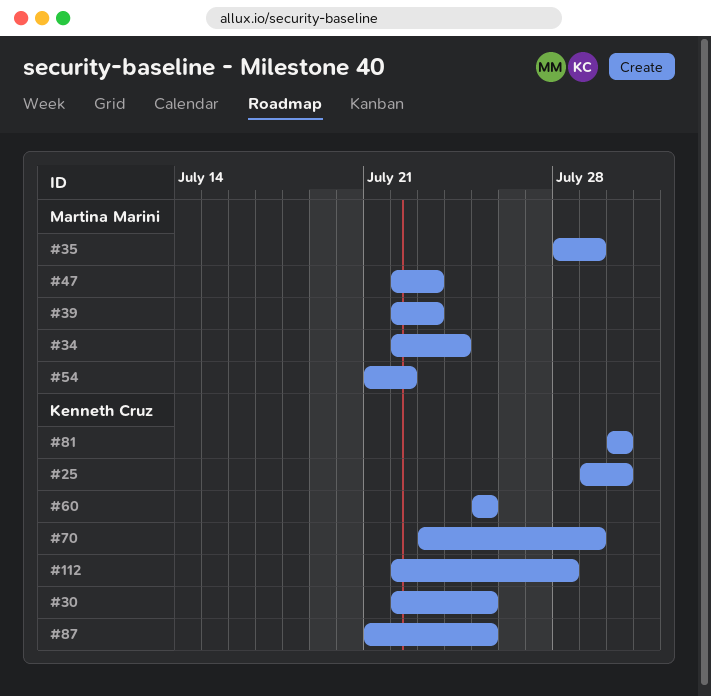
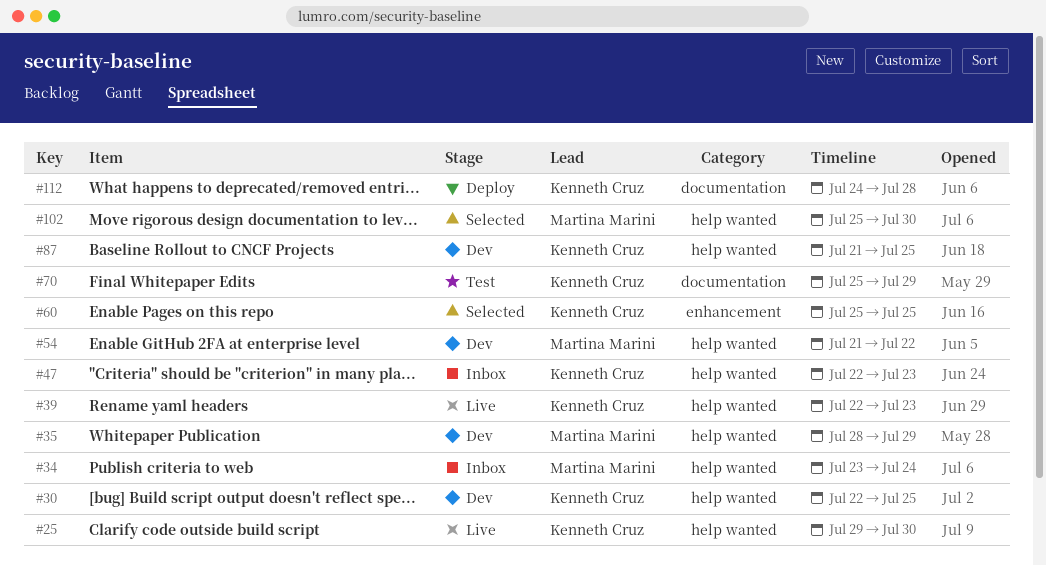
#34, start: Jul 22 -> Jul 23
#39, owner: Martina Marini -> Kenneth Cruz
#47, owner: Martina Marini -> Kenneth Cruz
#70, start: Jul 23 -> Jul 25
#81: present -> none
#102: none -> present
#112, start: Jul 22 -> Jul 24

